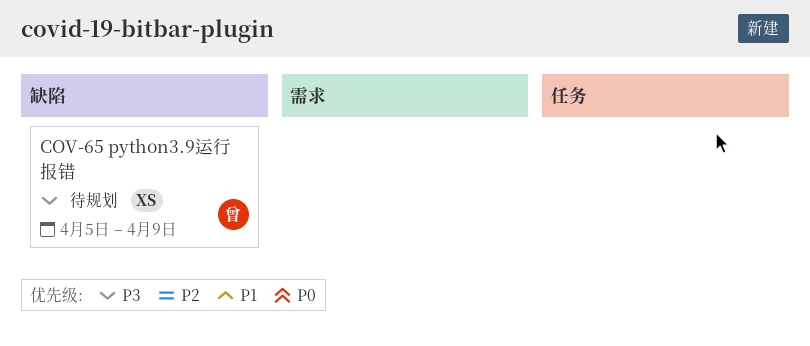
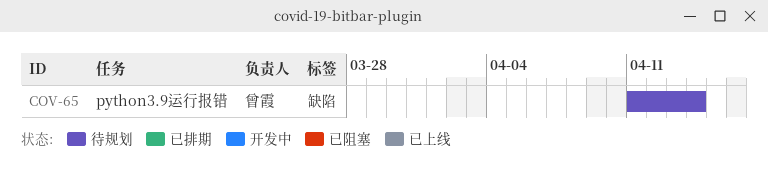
COV-65, start: Apr 5 -> Apr 11
COV-65, due: Apr 9 -> Apr 14

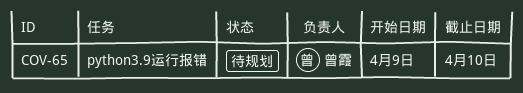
COV-65, start: Apr 11 -> Apr 9
COV-65, due: Apr 14 -> Apr 10

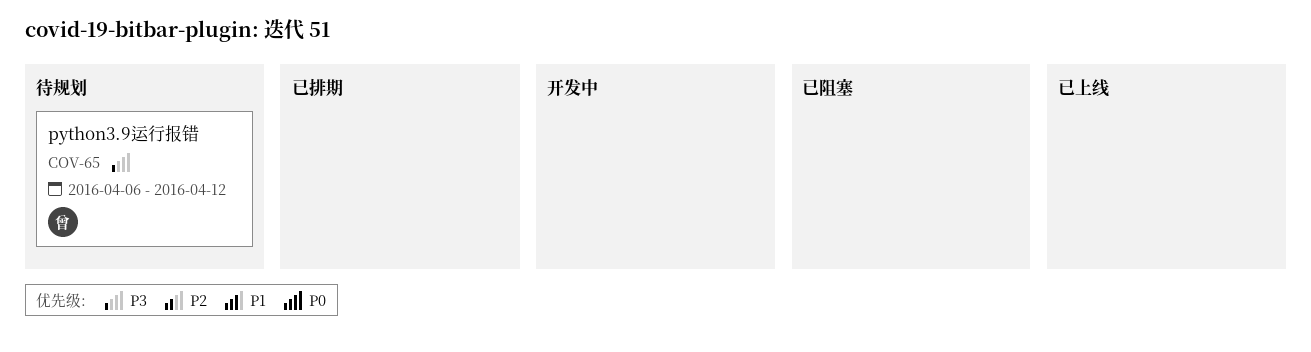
COV-65, start: Apr 9 -> Apr 6
COV-65, due: Apr 10 -> Apr 12

